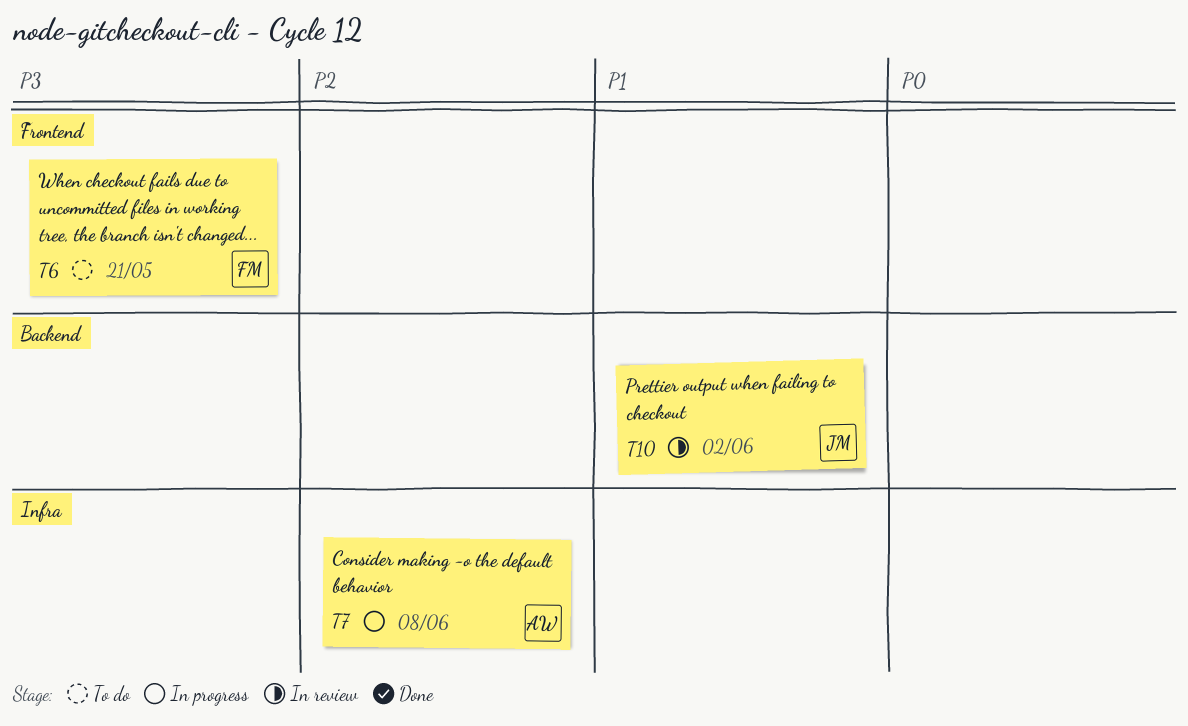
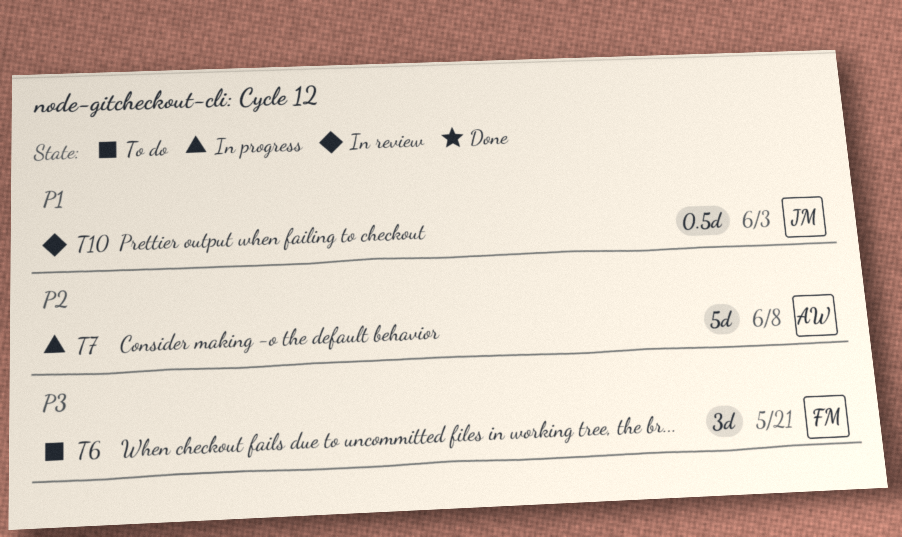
T10, due: Jun 2 -> Jun 3

